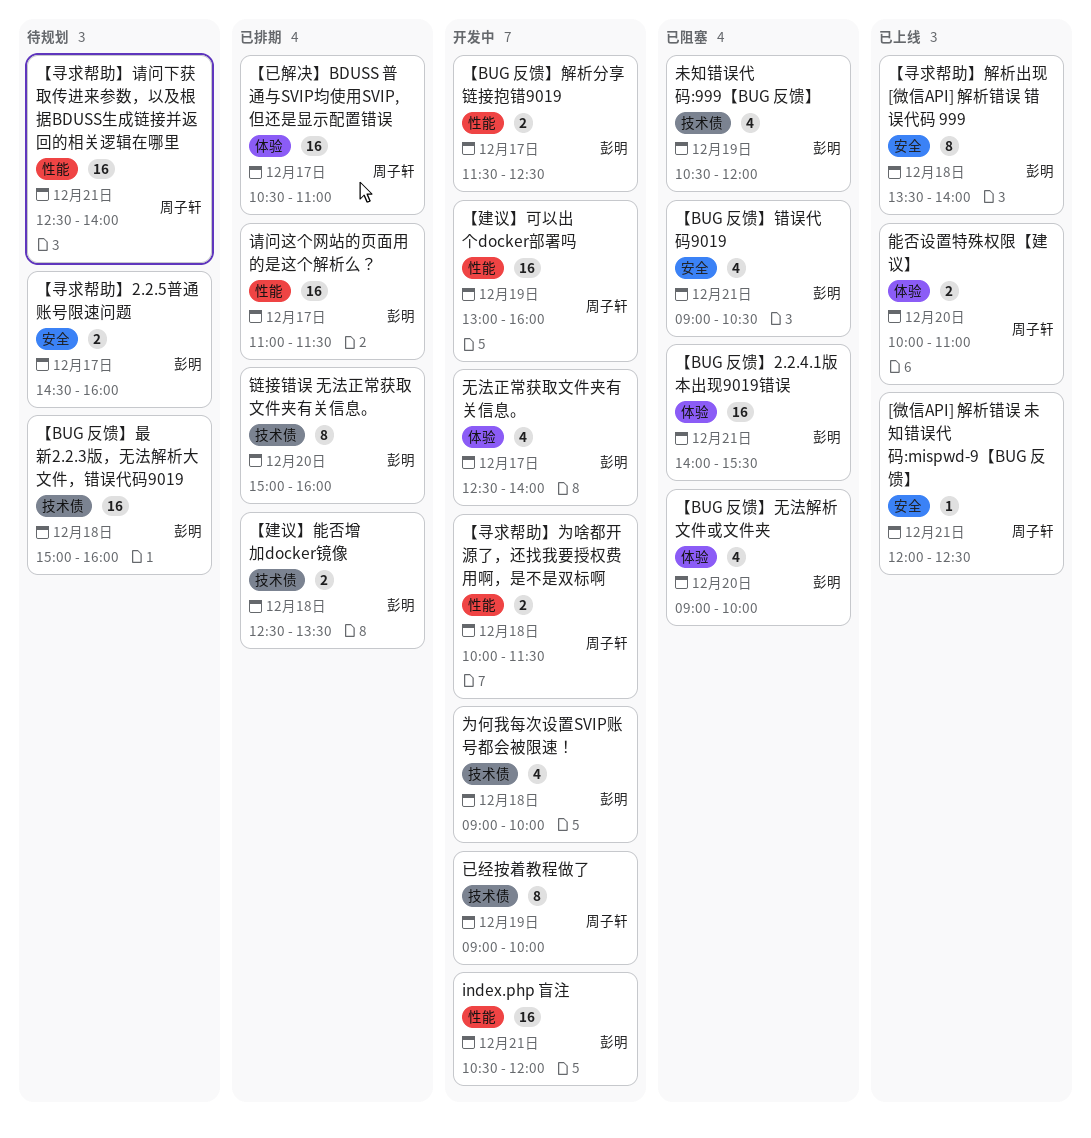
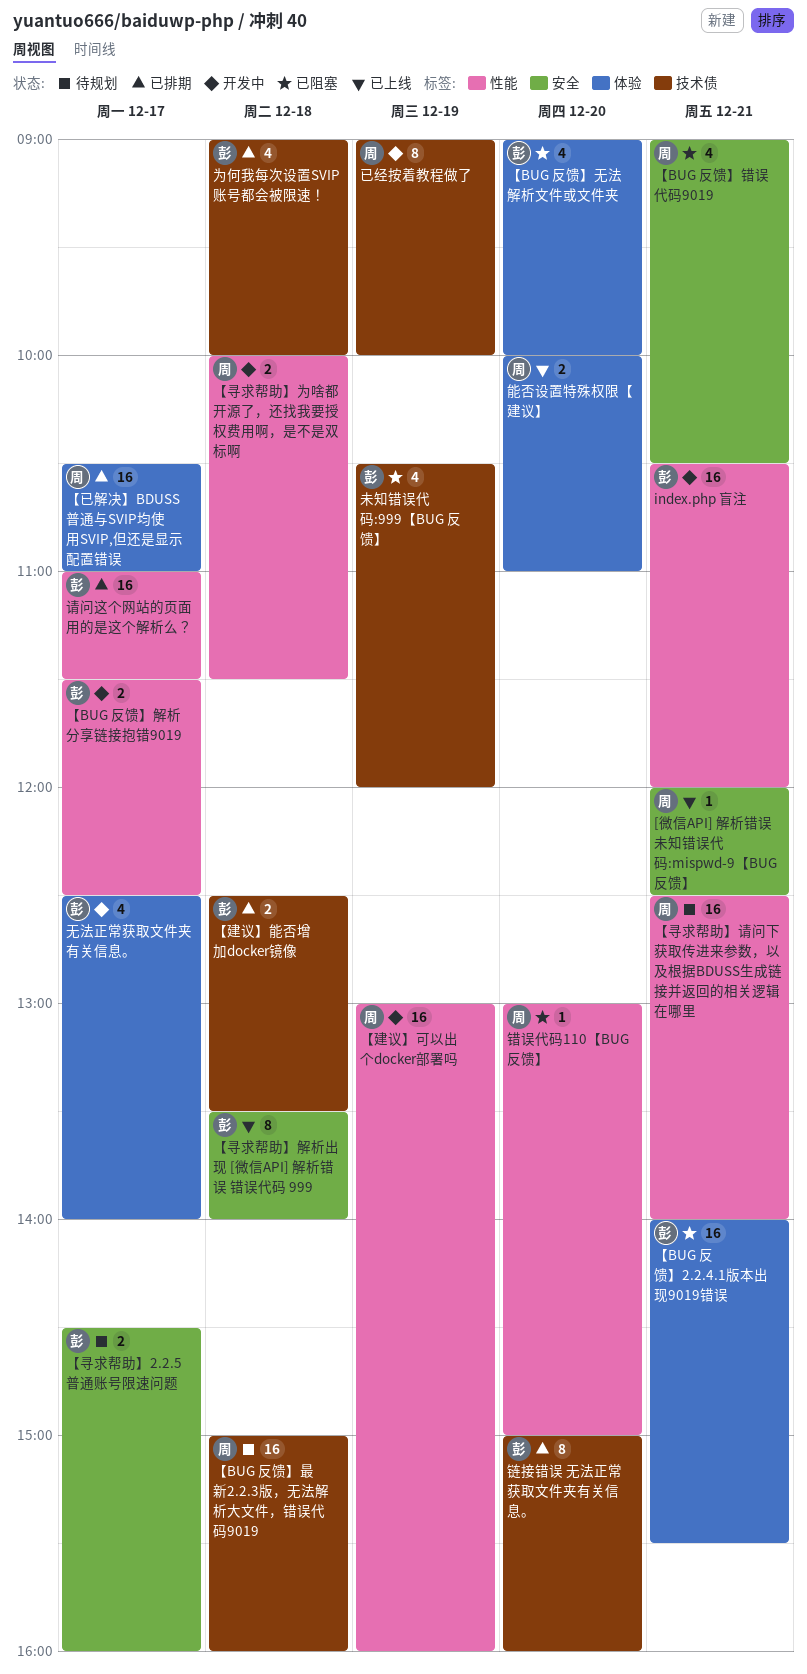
【BUG 反馈】最新2.2.3版，无法解析大文件，错误代码9019, owner: 彭明 -> 周子轩
【BUG 反馈】错误代码9019, owner: 彭明 -> 周子轩
为何我每次设置SVIP账号都会被限速！, status: 开发中 -> 已排期
错误代码110【BUG 反馈】: none -> present

